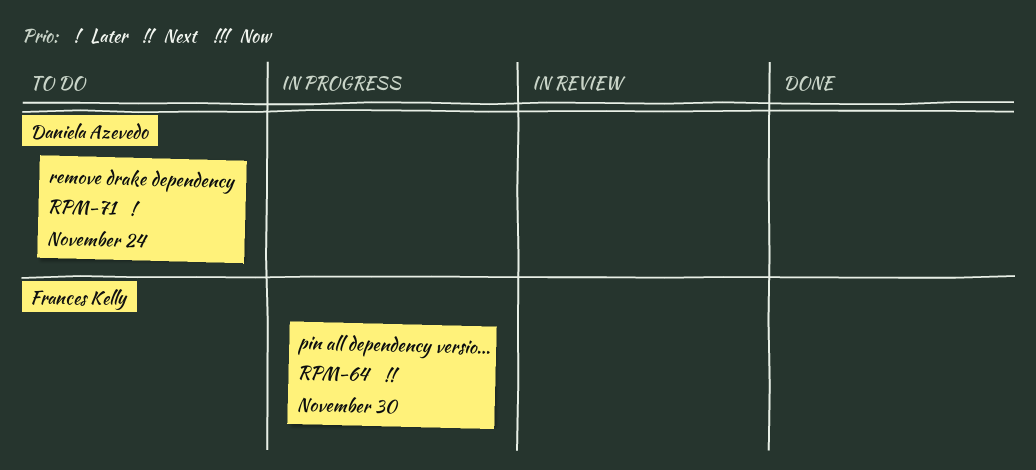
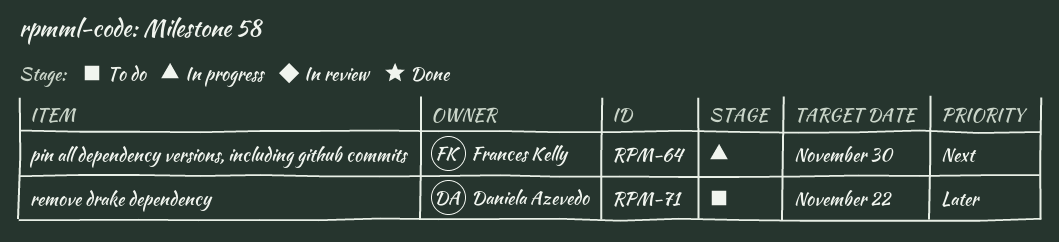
RPM-71, due: Nov 24 -> Nov 22

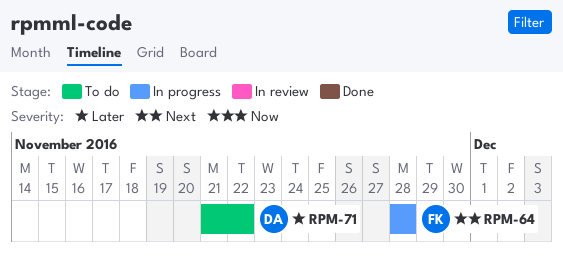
RPM-64, due: Nov 30 -> Nov 28

